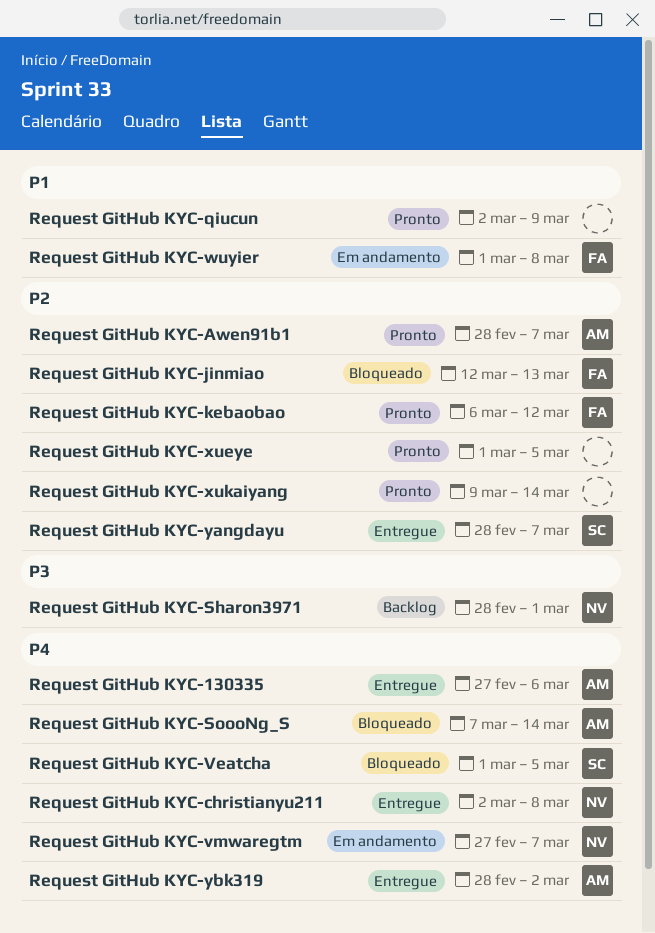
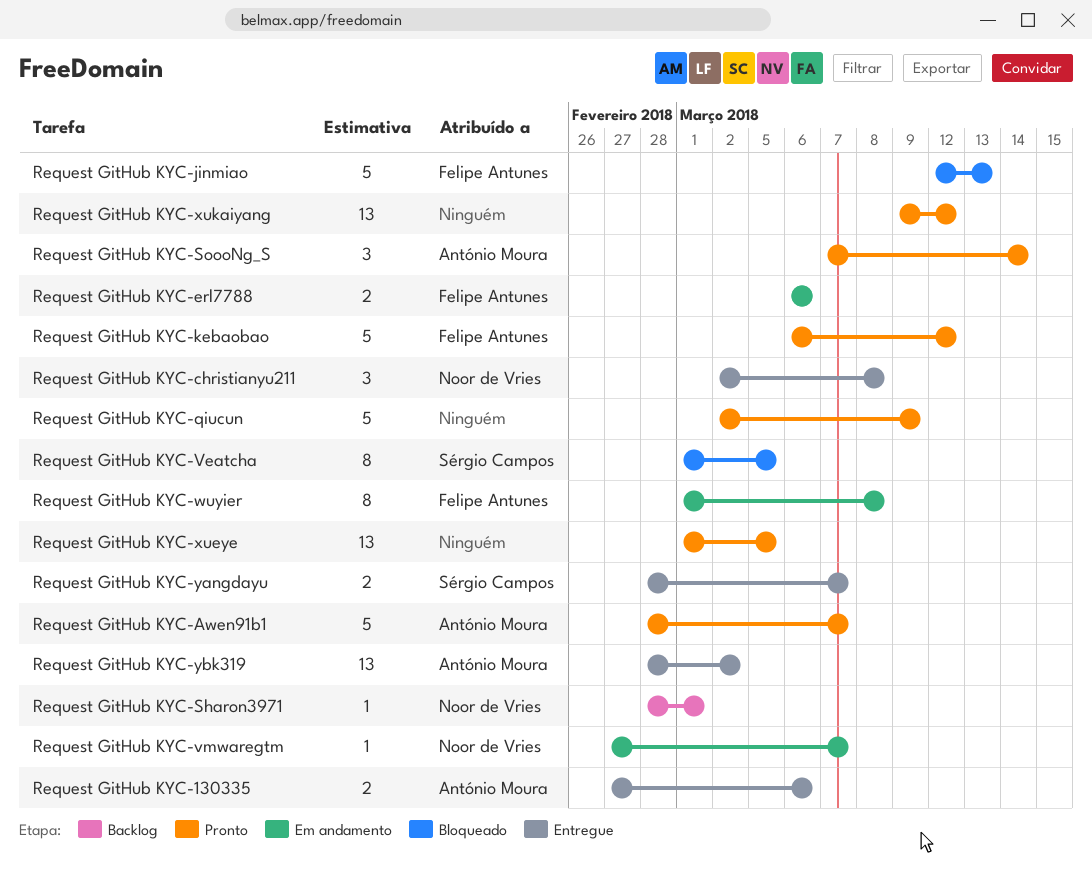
Request GitHub KYC-erl7788: none -> present
Request GitHub KYC-SoooNg_S, status: Bloqueado -> Pronto
Request GitHub KYC-xukaiyang, due: Mar 14 -> Mar 12

